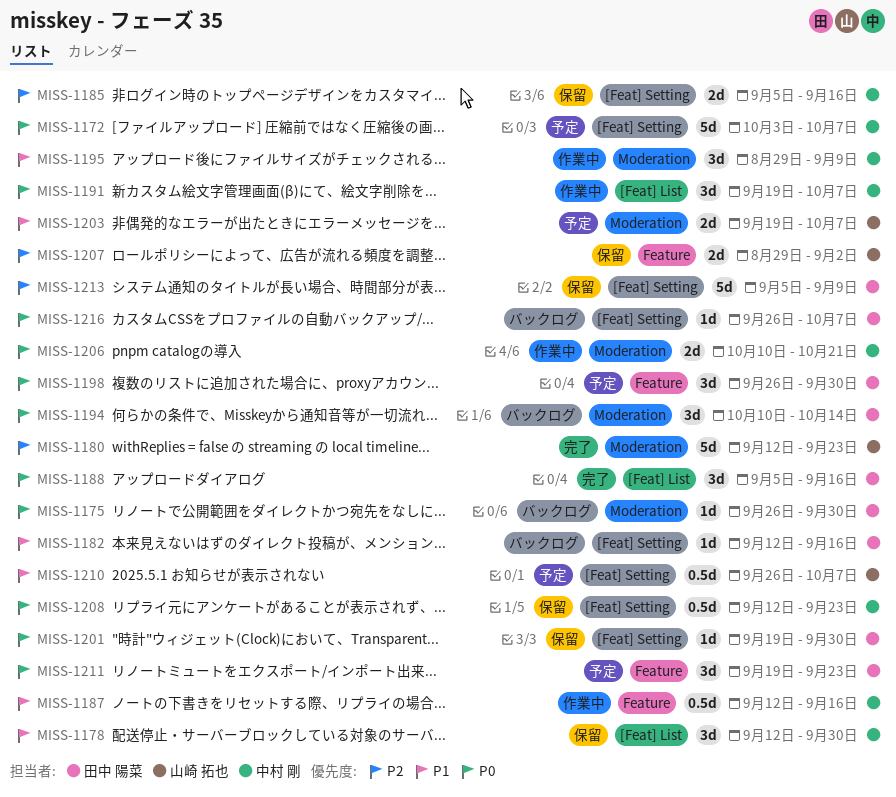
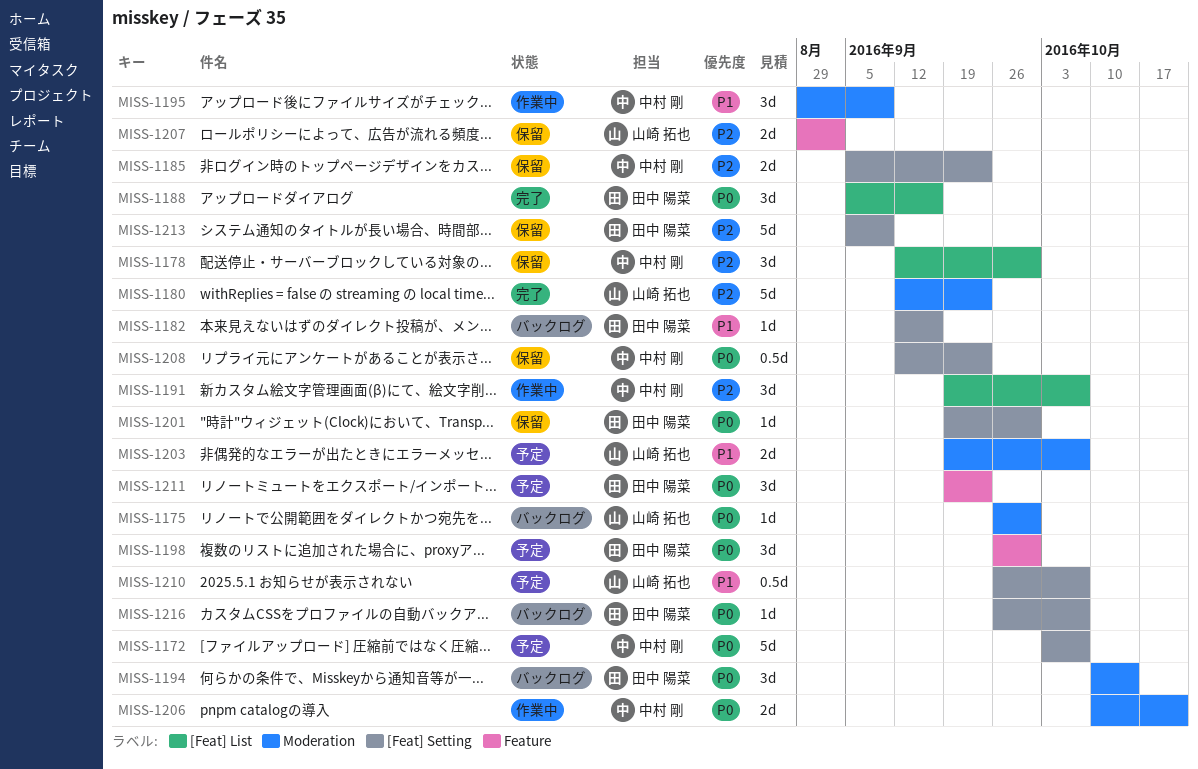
MISS-1175, owner: 田中 陽菜 -> 山崎 拓也
MISS-1178, priority: P1 -> P2
MISS-1185, due: Sep 16 -> Sep 23
MISS-1187: present -> none
MISS-1191, priority: P0 -> P2

